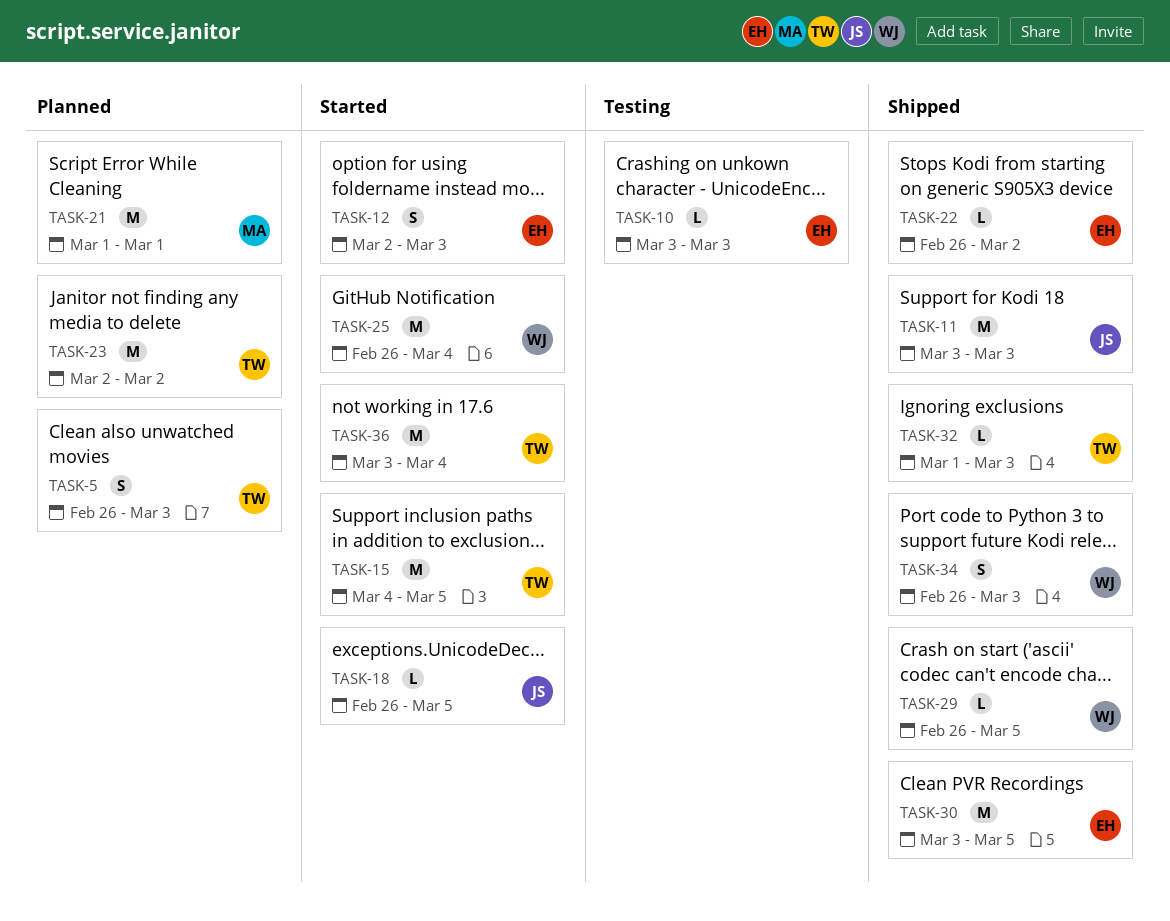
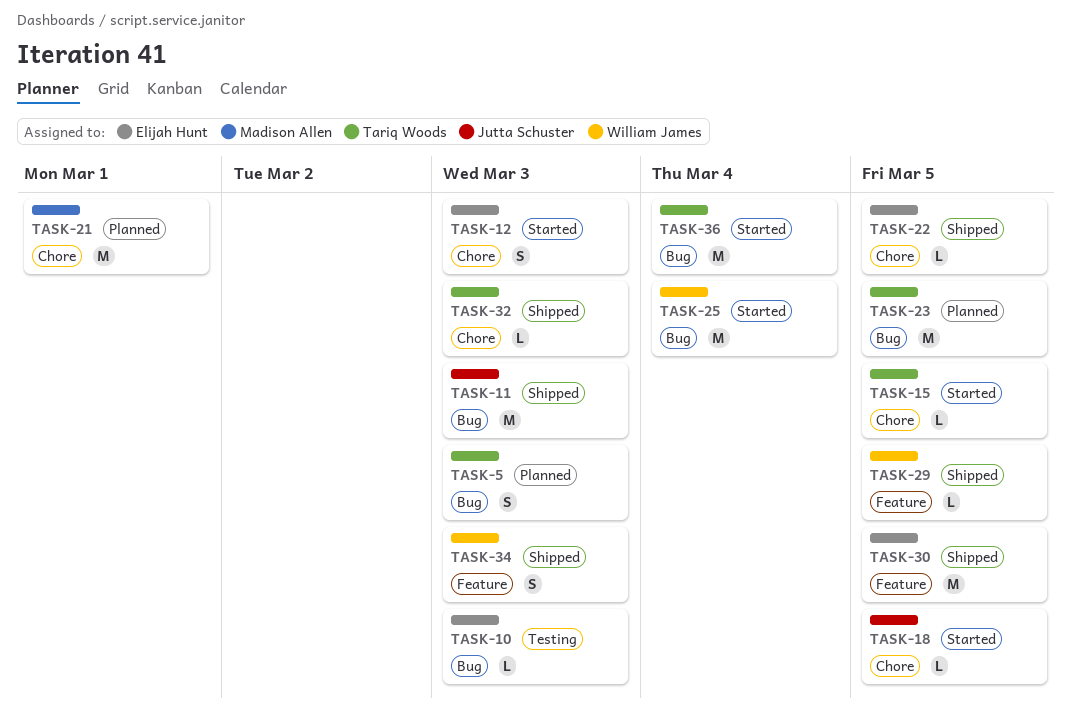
TASK-15, estimate: M -> L
TASK-22, due: Mar 2 -> Mar 5
TASK-23, due: Mar 2 -> Mar 5

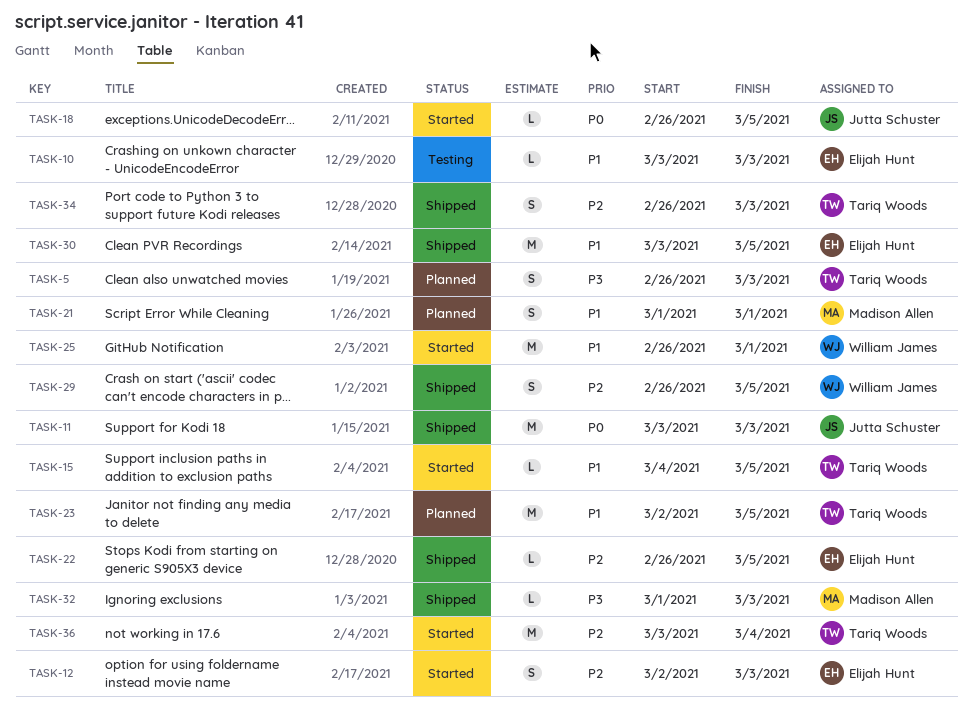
TASK-21, estimate: M -> S
TASK-25, due: Mar 4 -> Mar 1
TASK-29, estimate: L -> S
TASK-32, owner: Tariq Woods -> Madison Allen
TASK-34, owner: William James -> Tariq Woods

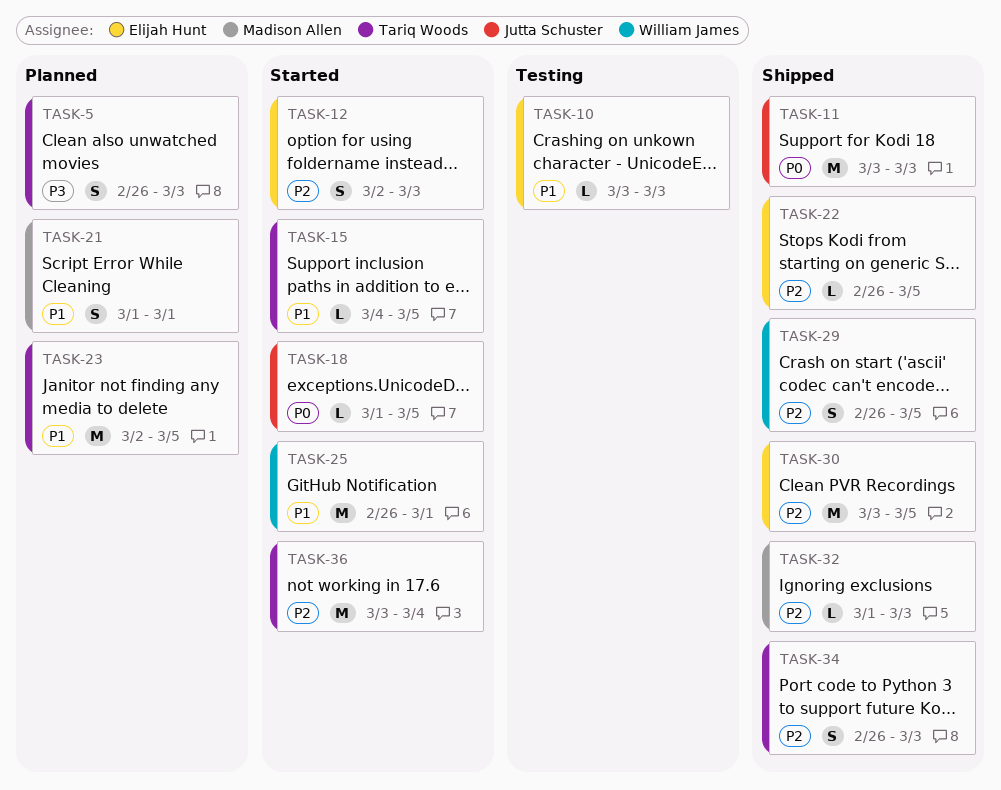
TASK-18, start: Feb 26 -> Mar 1
TASK-30, priority: P1 -> P2
TASK-32, priority: P3 -> P2

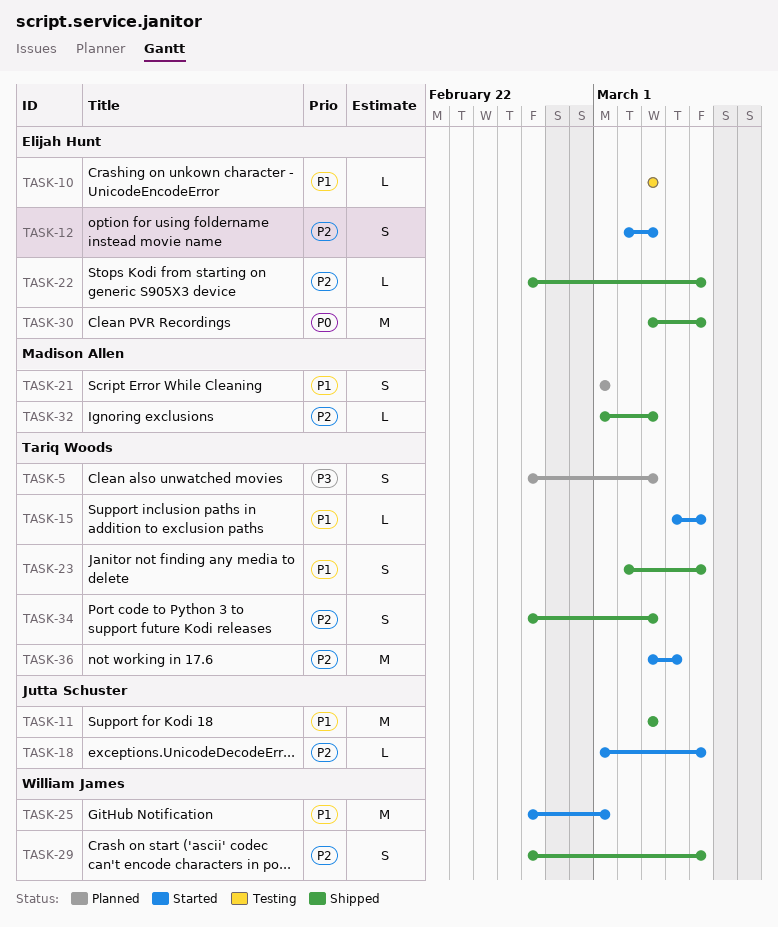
TASK-11, priority: P0 -> P1
TASK-18, priority: P0 -> P2
TASK-23, status: Planned -> Shipped
TASK-23, estimate: M -> S
TASK-30, priority: P2 -> P0

